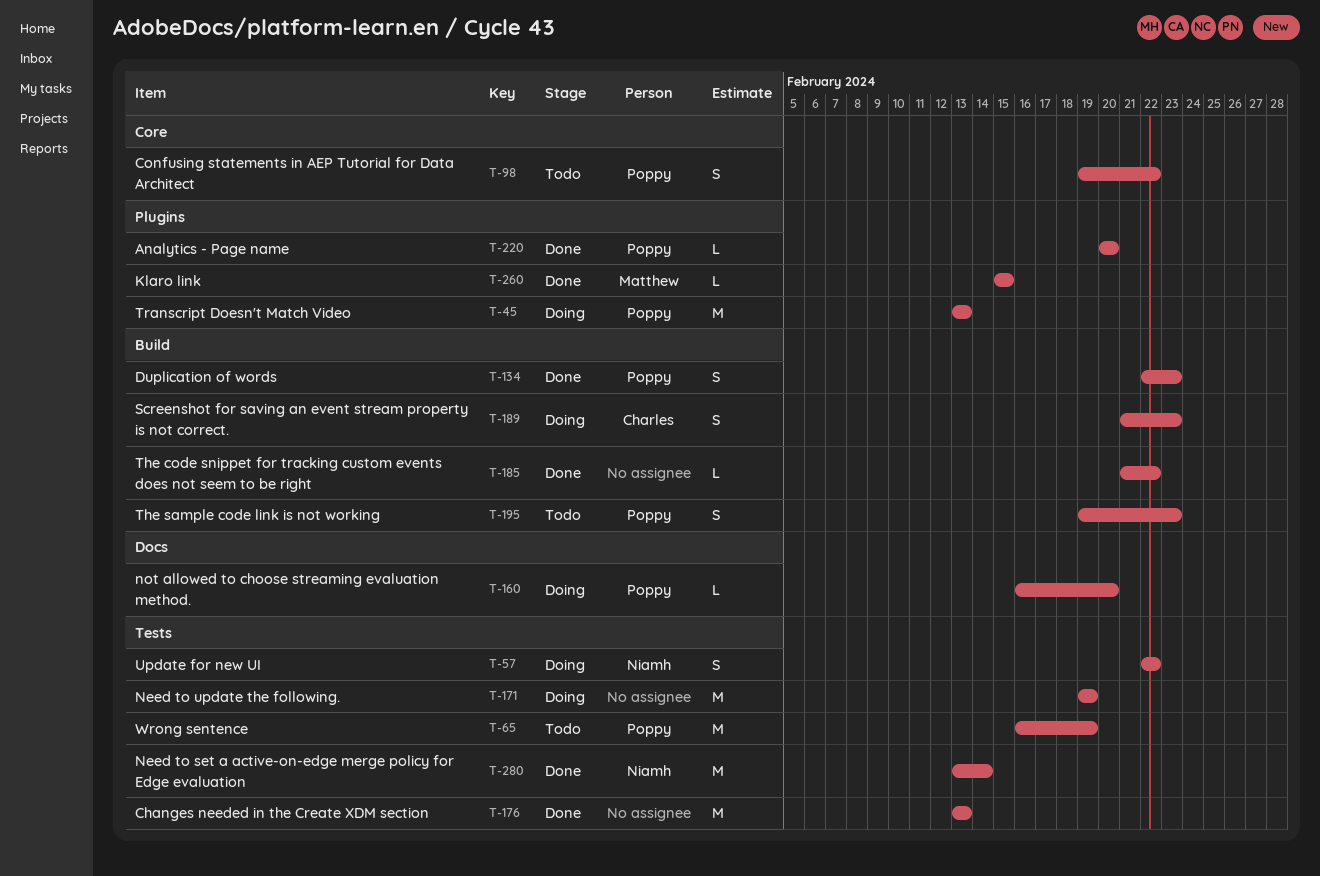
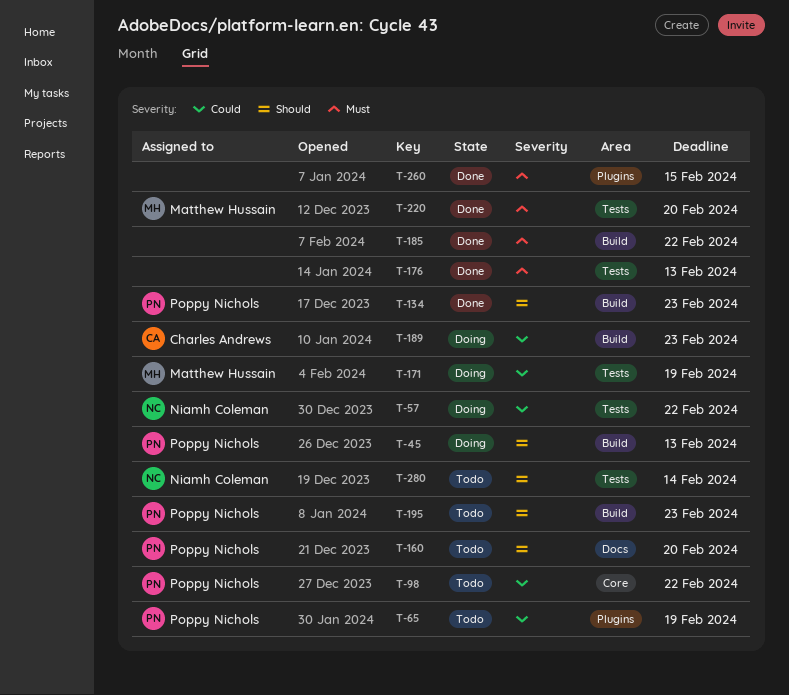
T-45, label: Plugins -> Build
T-65, label: Tests -> Plugins
T-160, status: Doing -> Todo
T-171, owner: none -> Matthew Hussain
T-220, owner: Poppy Nichols -> Matthew Hussain
T-220, label: Plugins -> Tests
T-260, owner: Matthew Hussain -> none
T-280, status: Done -> Todo

